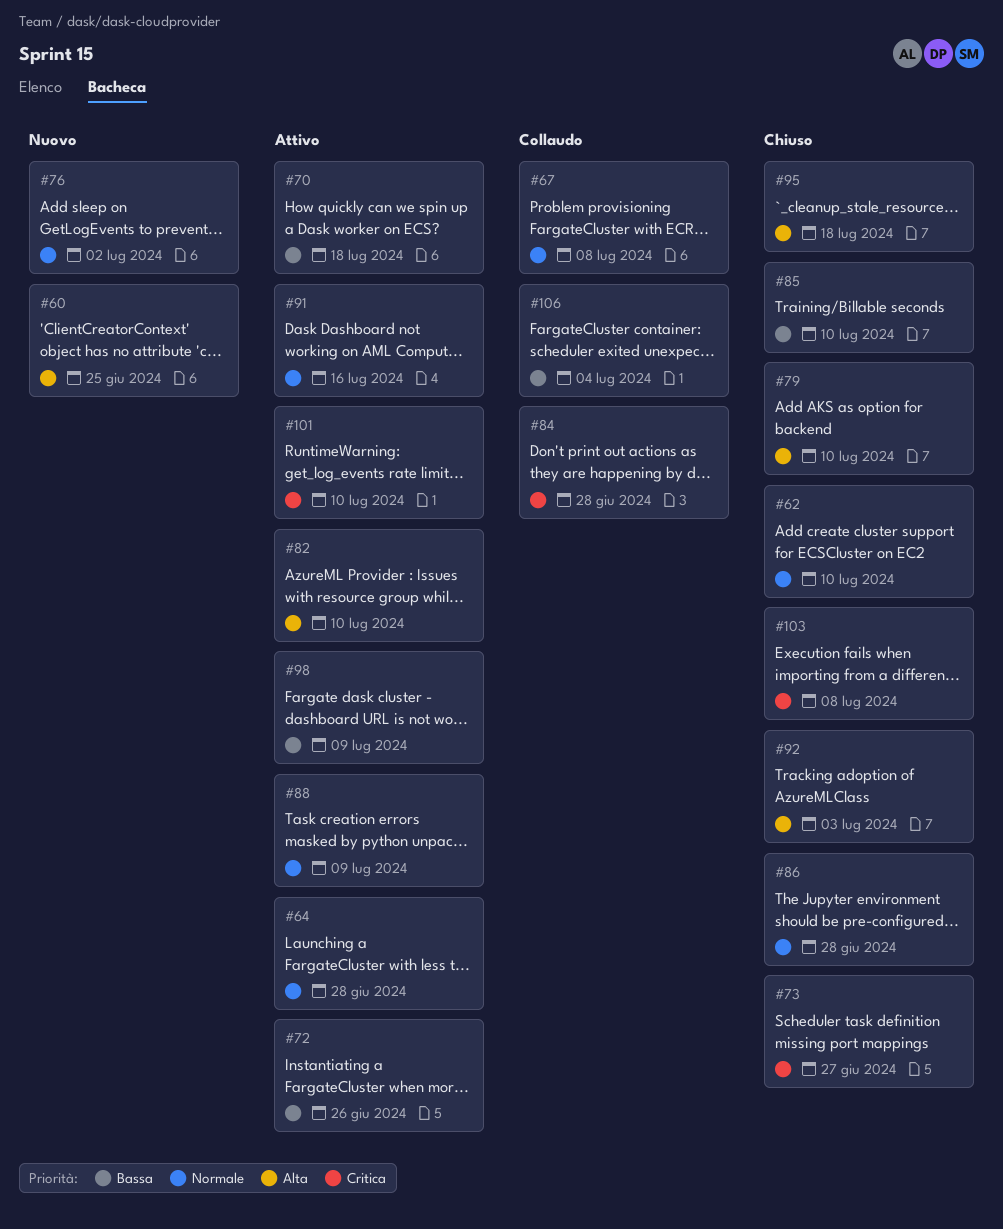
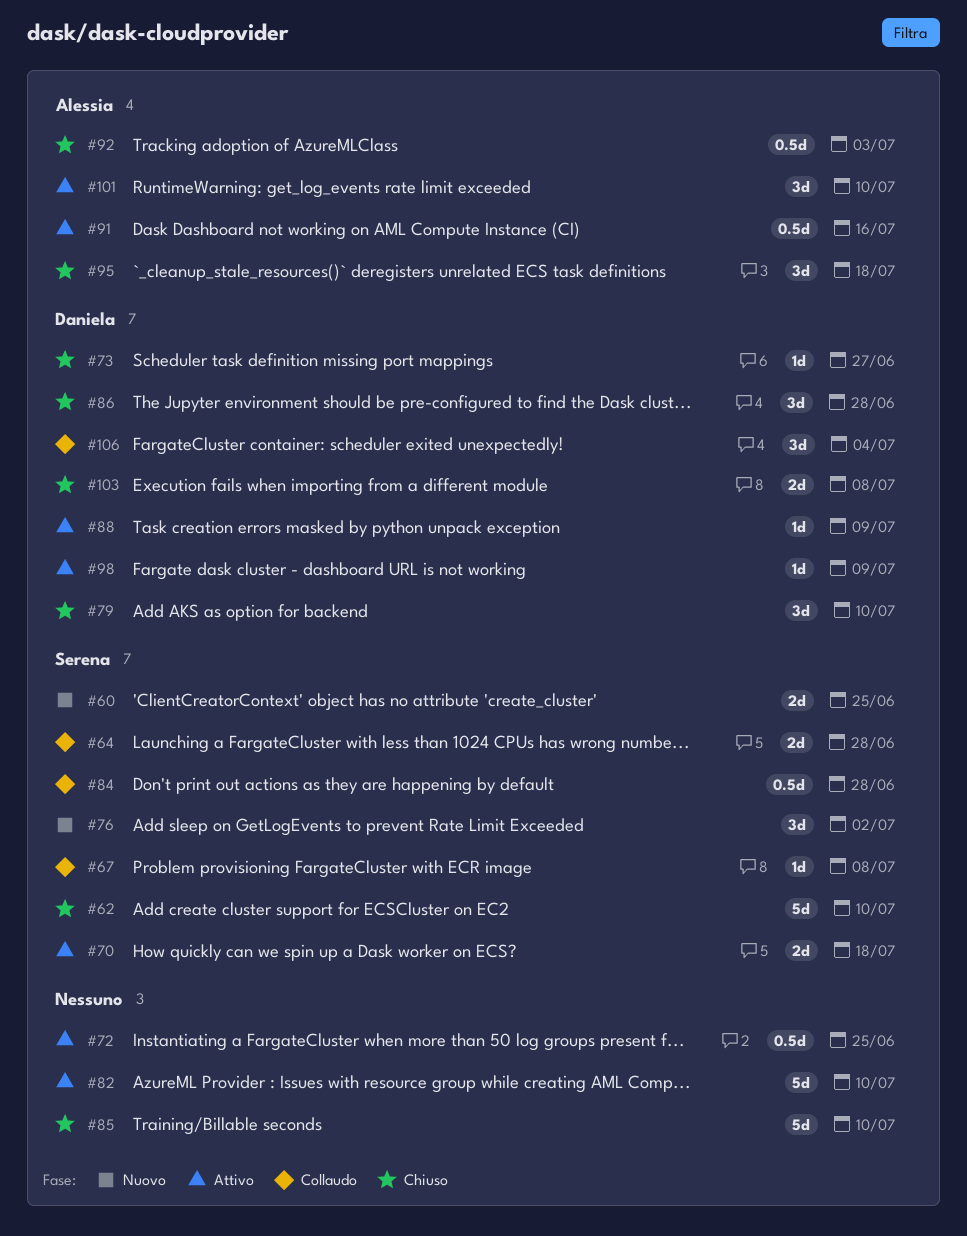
#64, status: Attivo -> Collaudo
#72, due: Jun 26 -> Jun 25

